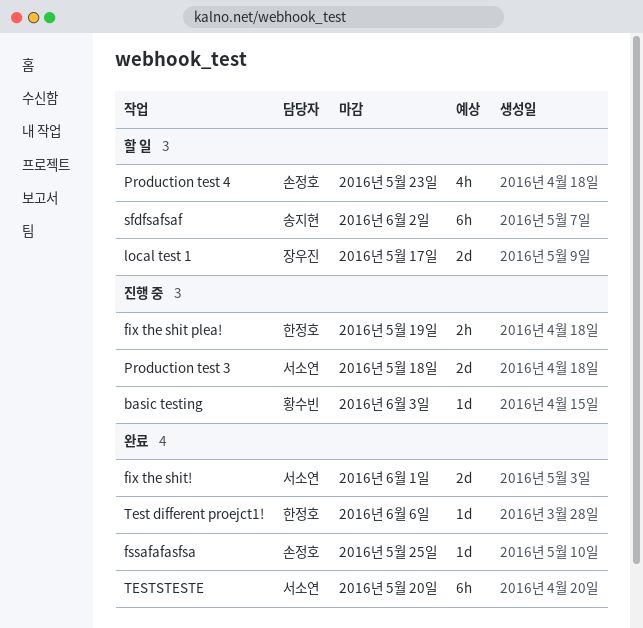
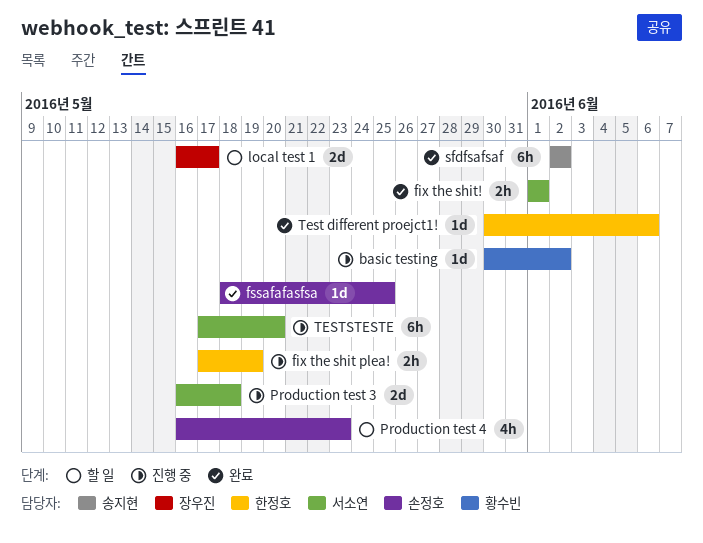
basic testing, due: Jun 3 -> Jun 2
fix the shit!, estimate: 2d -> 2h
sfdfsafsaf, status: 할 일 -> 완료
TESTSTESTE, status: 완료 -> 진행 중

